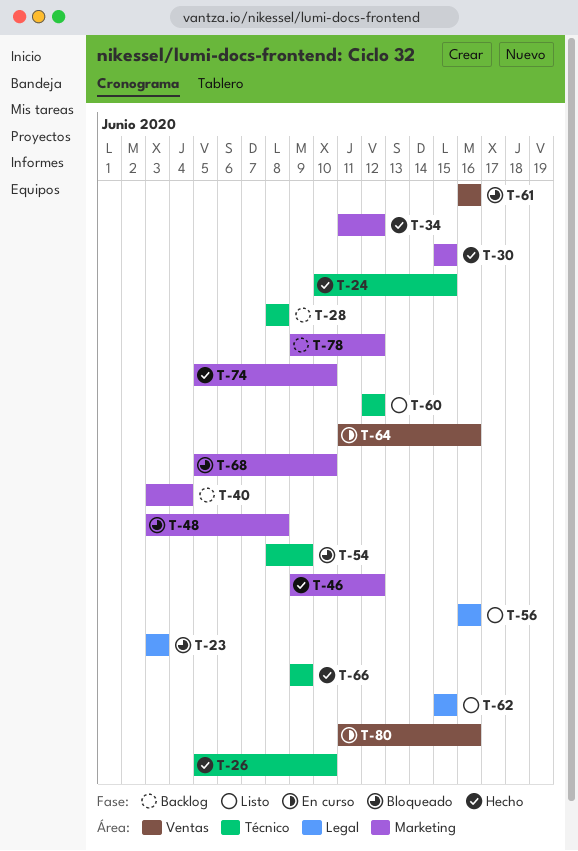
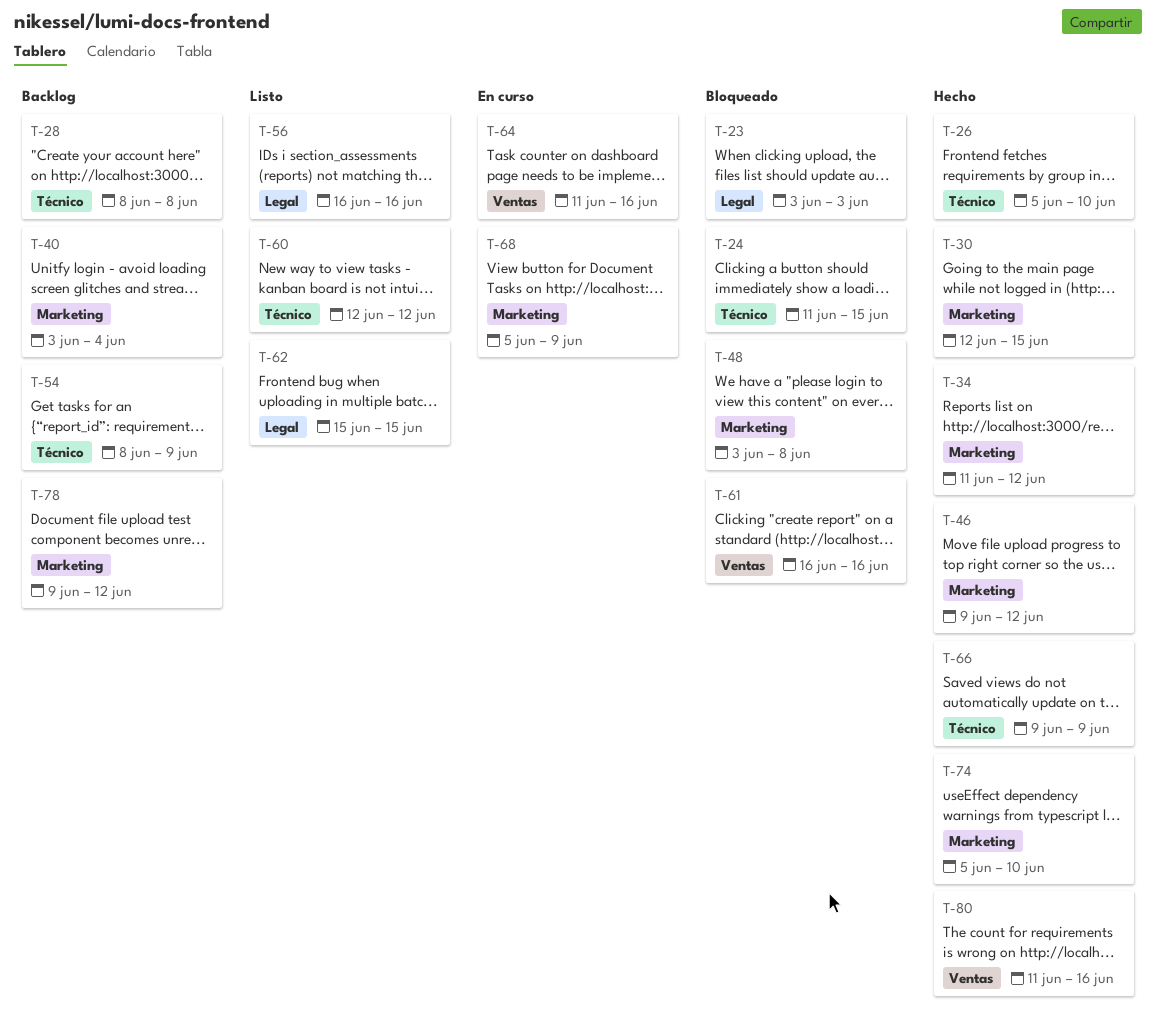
T-24, status: Hecho -> Bloqueado
T-24, start: Jun 10 -> Jun 11
T-30, start: Jun 15 -> Jun 12
T-54, status: Bloqueado -> Backlog
T-68, status: Bloqueado -> En curso
T-68, due: Jun 10 -> Jun 9
T-80, status: En curso -> Hecho

